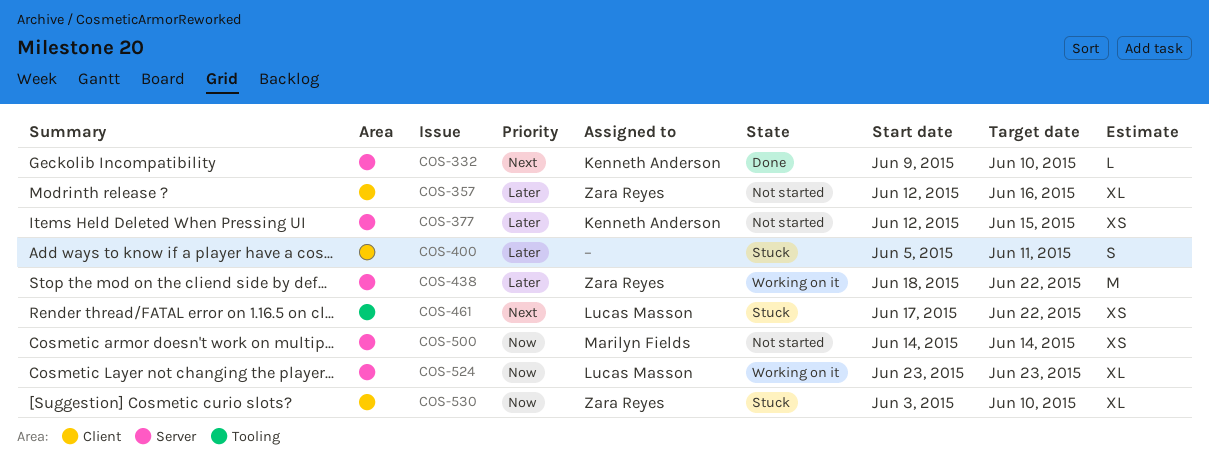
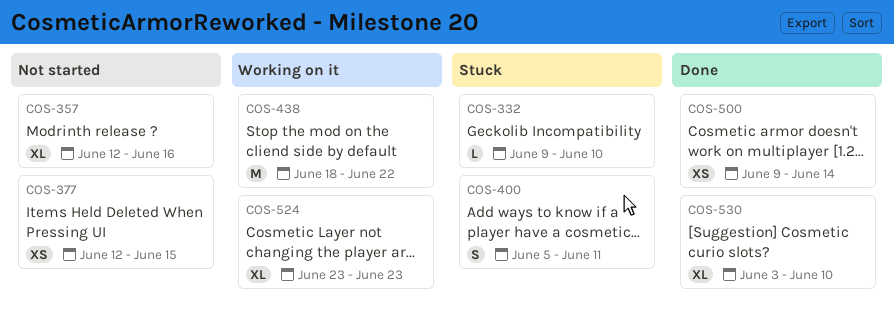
COS-332, status: Done -> Stuck
COS-461: present -> none
COS-500, status: Not started -> Done
COS-500, start: Jun 14 -> Jun 9
COS-530, status: Stuck -> Done

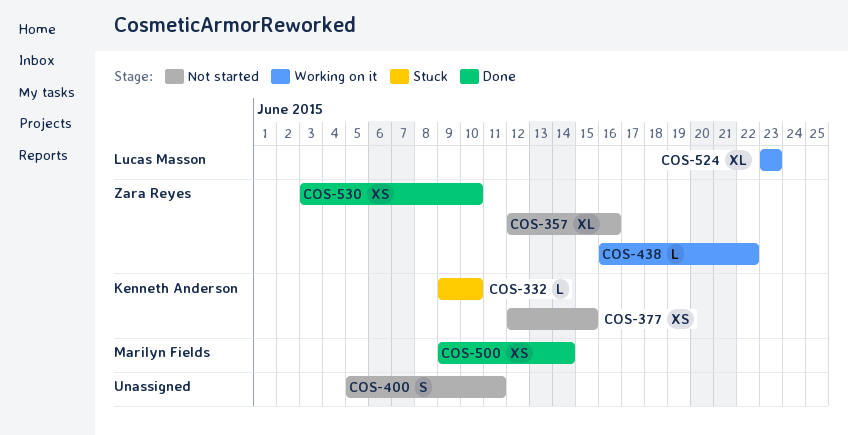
COS-400, status: Stuck -> Not started
COS-438, estimate: M -> L
COS-438, start: Jun 18 -> Jun 16
COS-530, estimate: XL -> XS

